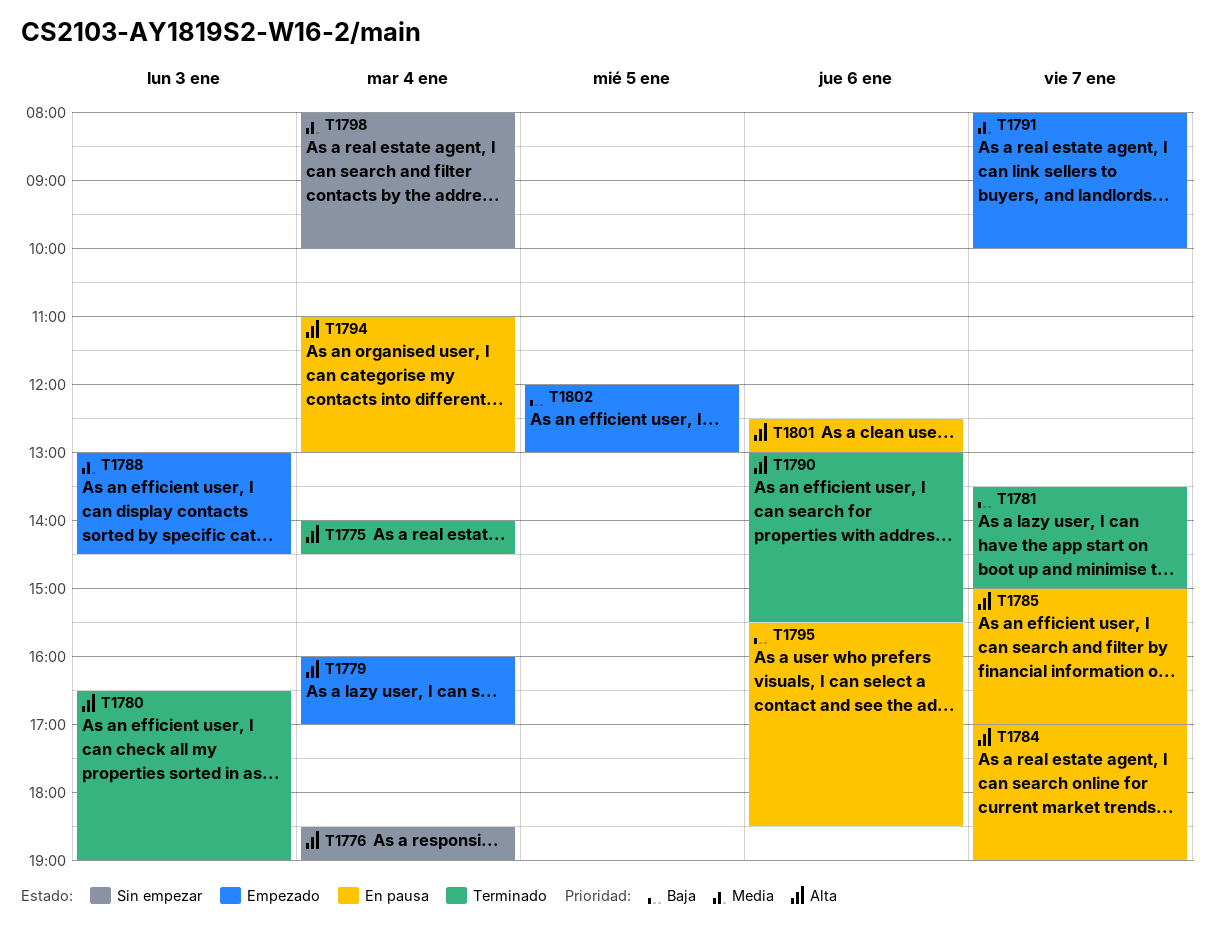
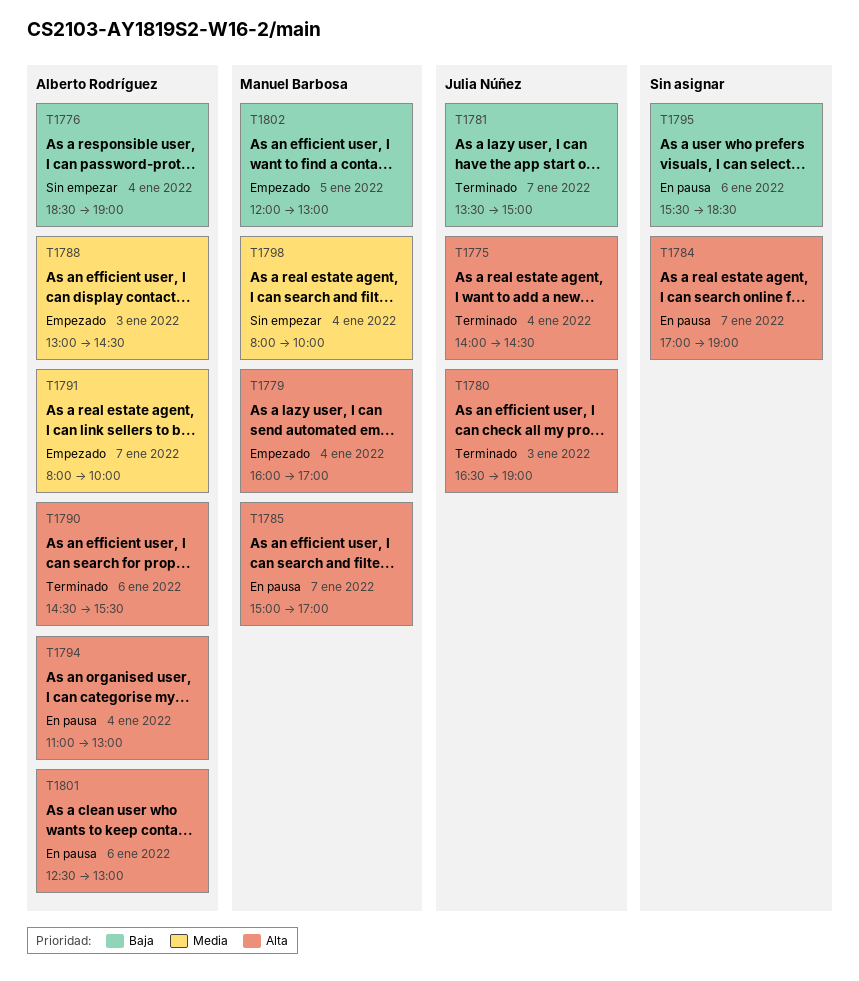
T1776, priority: Alta -> Baja
T1790, begins: 13:00 -> 14:30

